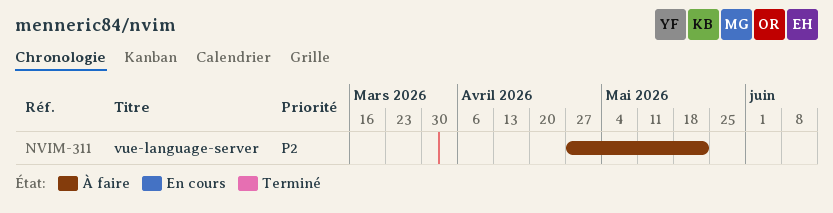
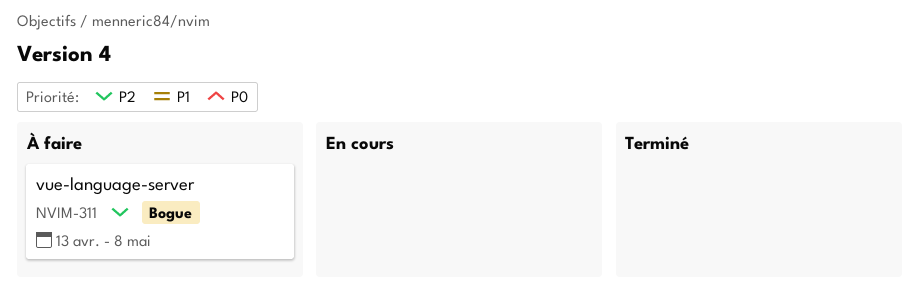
NVIM-311, start: Apr 27 -> Apr 13
NVIM-311, due: May 22 -> May 8

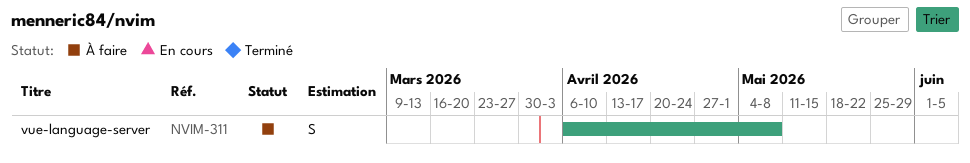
NVIM-311, start: Apr 13 -> Apr 6

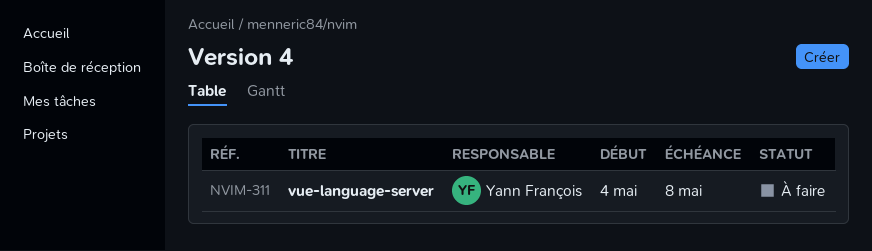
NVIM-311, start: Apr 6 -> May 4

